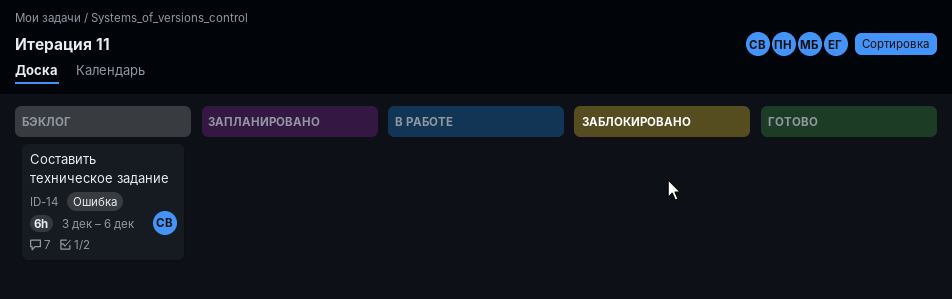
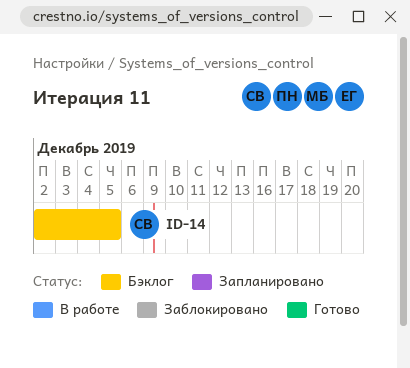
ID-14, start: Dec 3 -> Dec 2
ID-14, due: Dec 6 -> Dec 5

